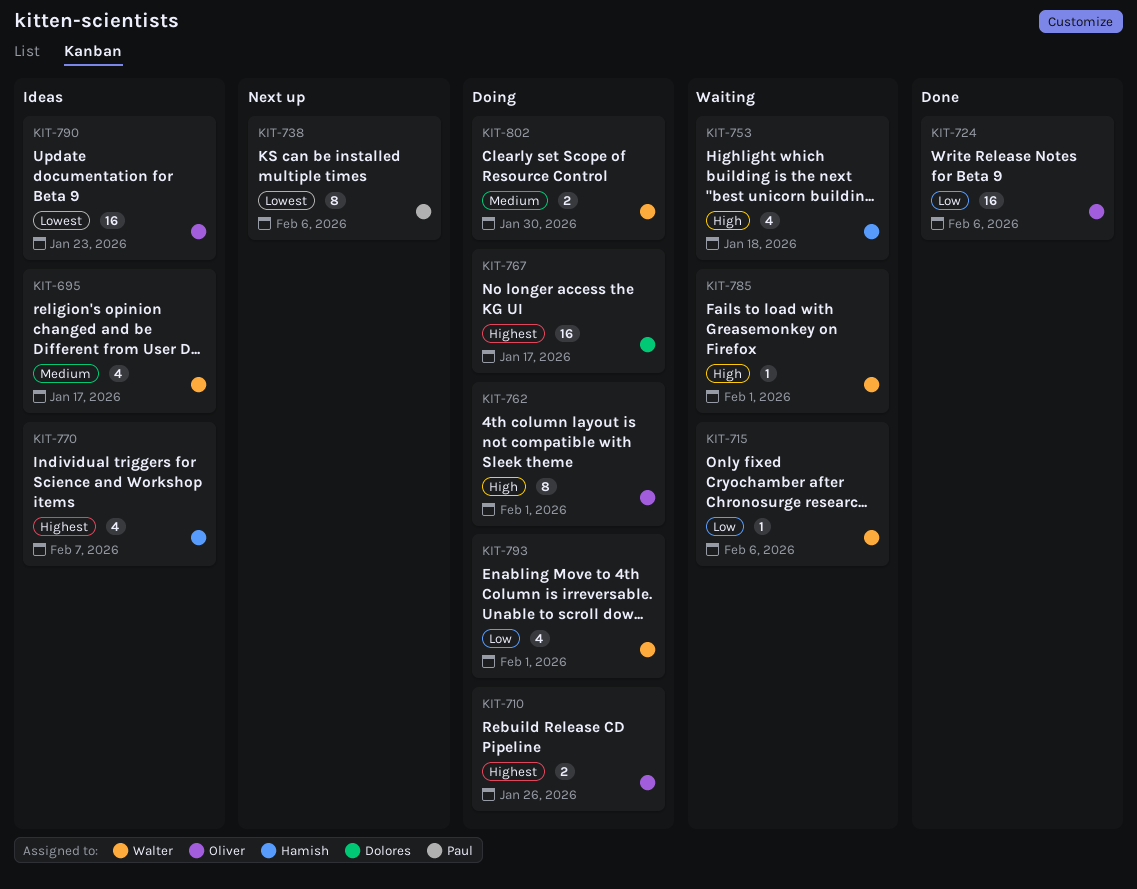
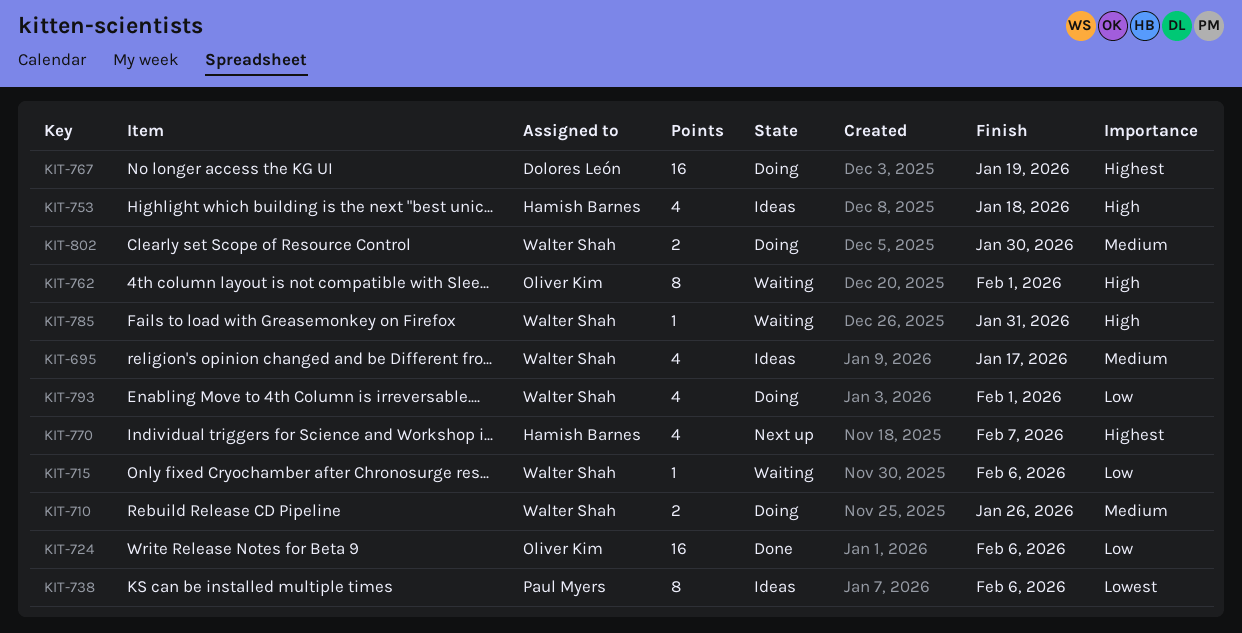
KIT-710, owner: Oliver Kim -> Walter Shah
KIT-710, priority: Highest -> Medium
KIT-738, status: Next up -> Ideas
KIT-753, status: Waiting -> Ideas
KIT-762, status: Doing -> Waiting
KIT-767, due: Jan 17 -> Jan 19
KIT-770, status: Ideas -> Next up
KIT-785, due: Feb 1 -> Jan 31
KIT-790: present -> none

